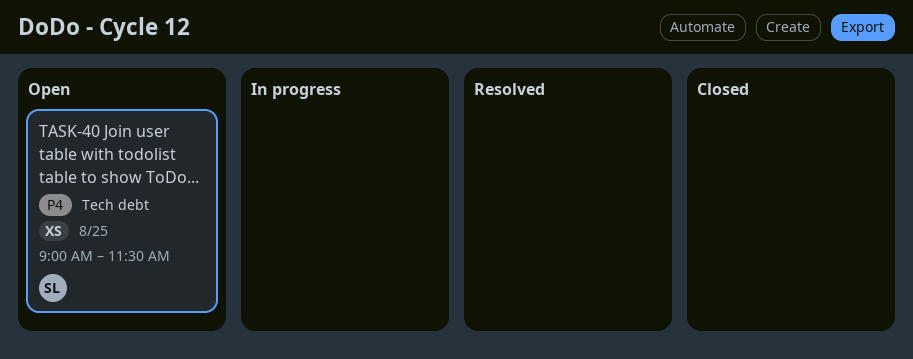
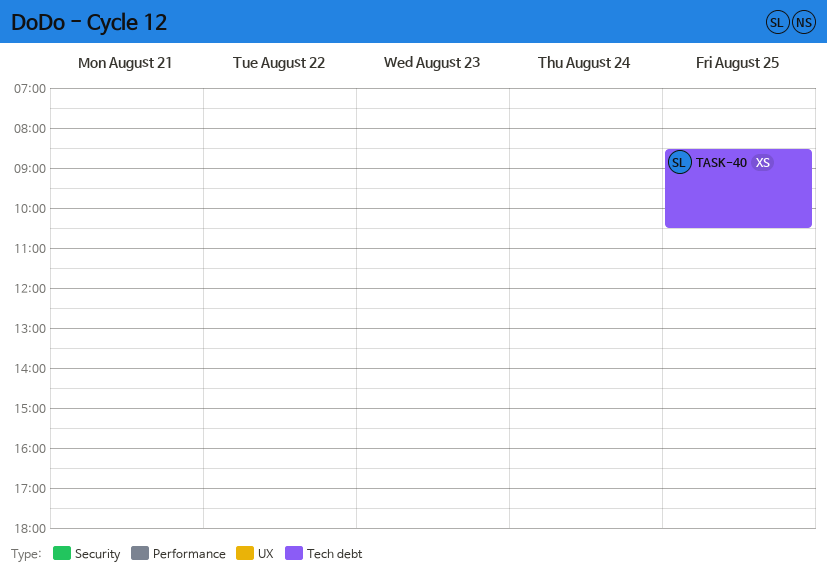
TASK-40, begins: 09:00 -> 08:30
TASK-40, ends: 11:30 -> 10:30

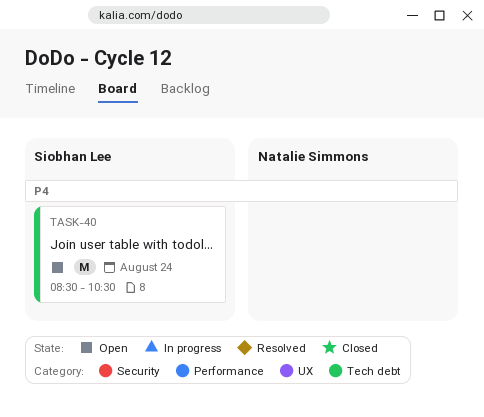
TASK-40, estimate: XS -> M
TASK-40, day: Aug 25 -> Aug 24

